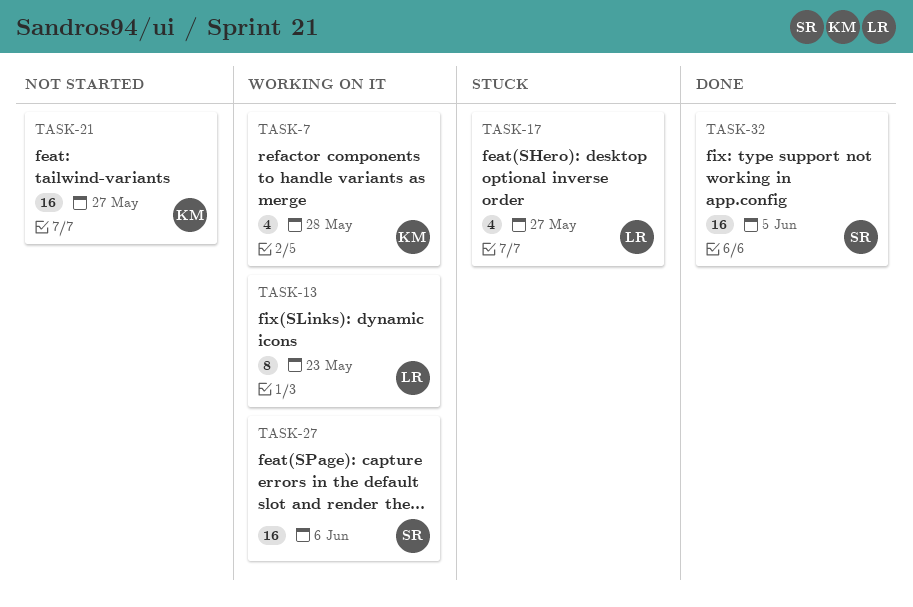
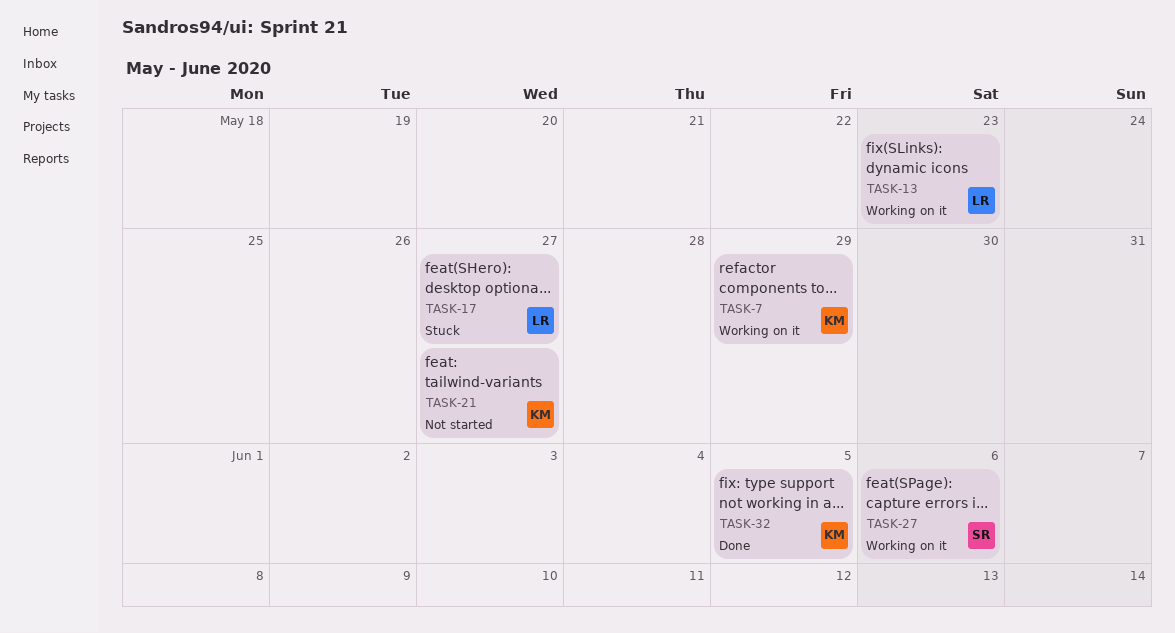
TASK-7, due: May 28 -> May 29
TASK-32, owner: SR -> KM

